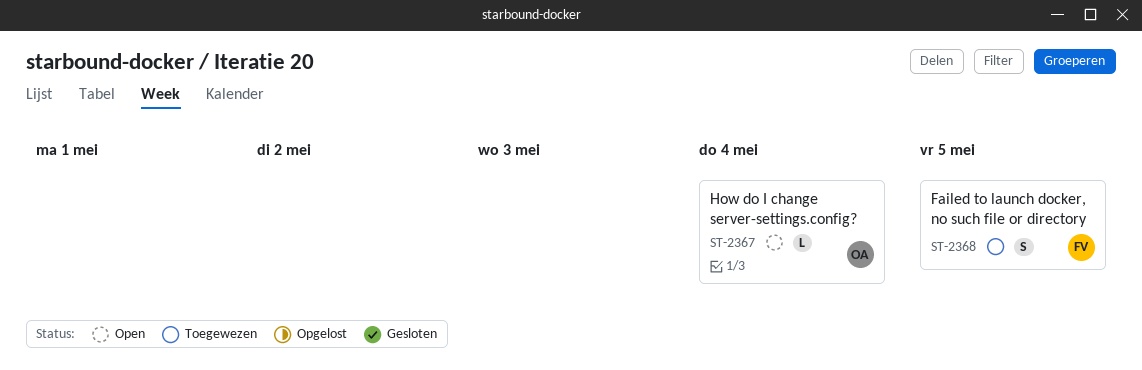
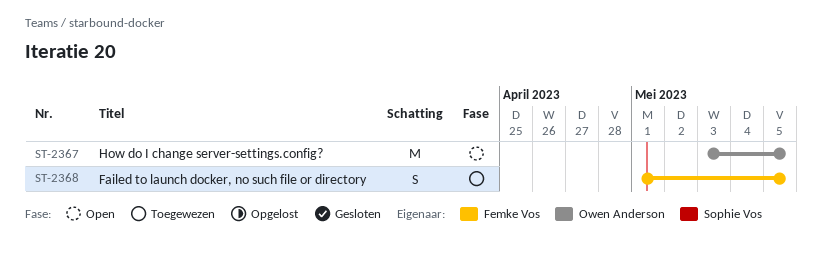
ST-2367, estimate: L -> M
ST-2367, due: May 4 -> May 5

